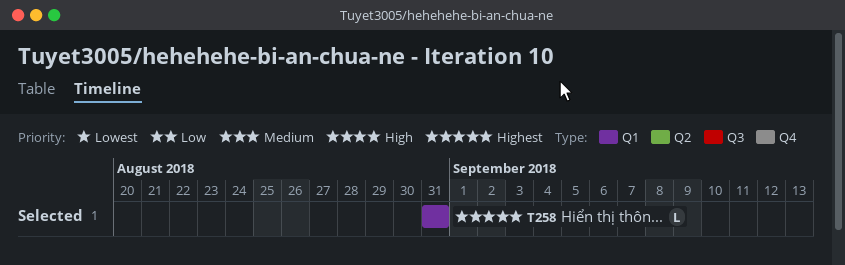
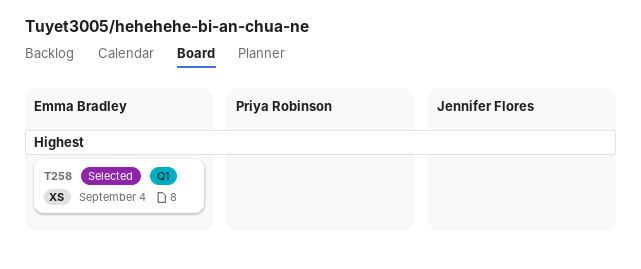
T258, estimate: L -> XS
T258, due: Aug 31 -> Sep 4

